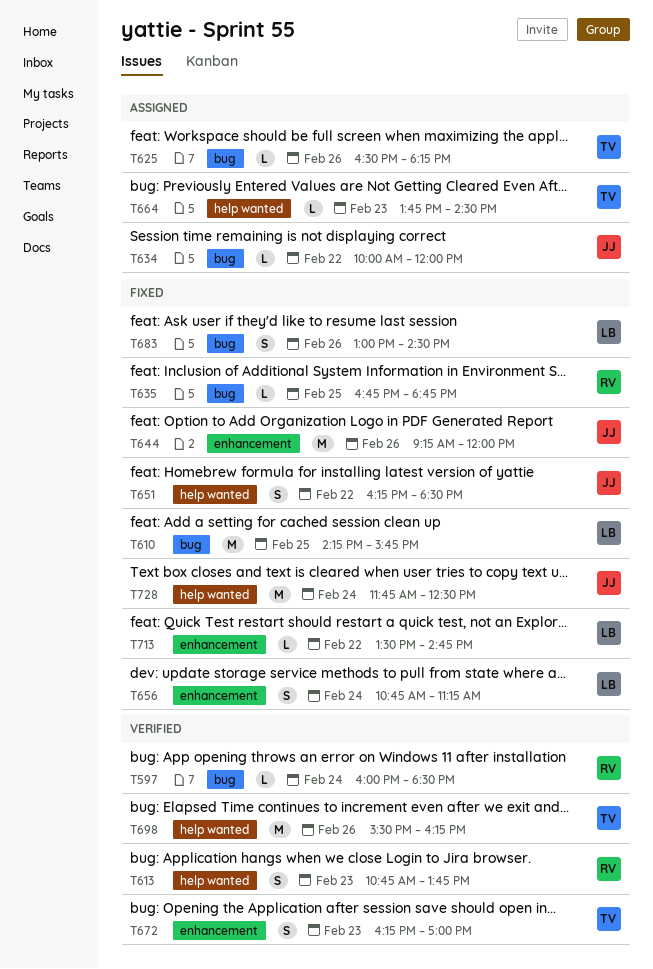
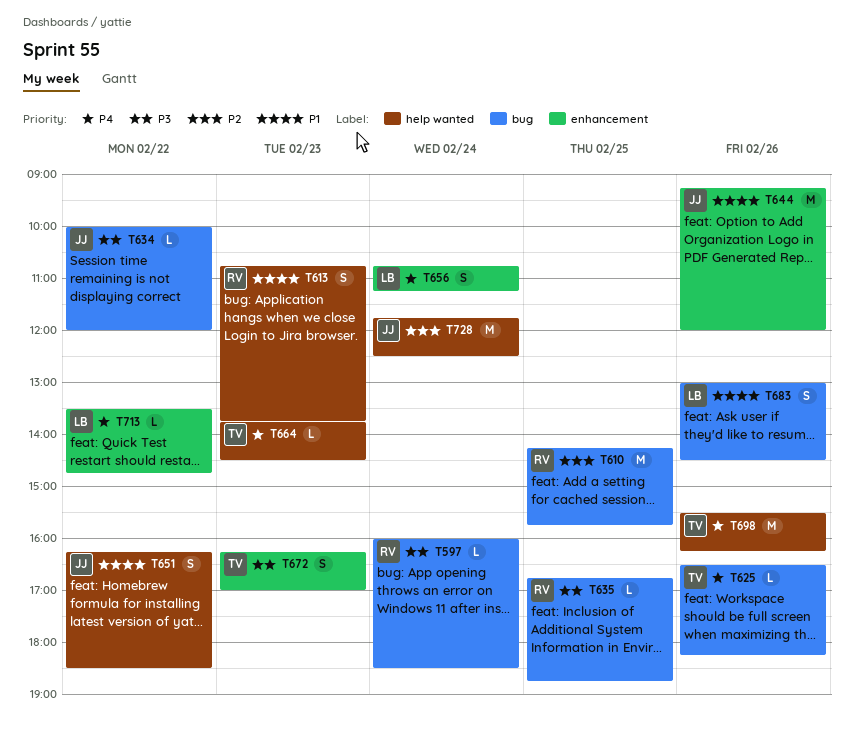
T610, owner: LB -> RV

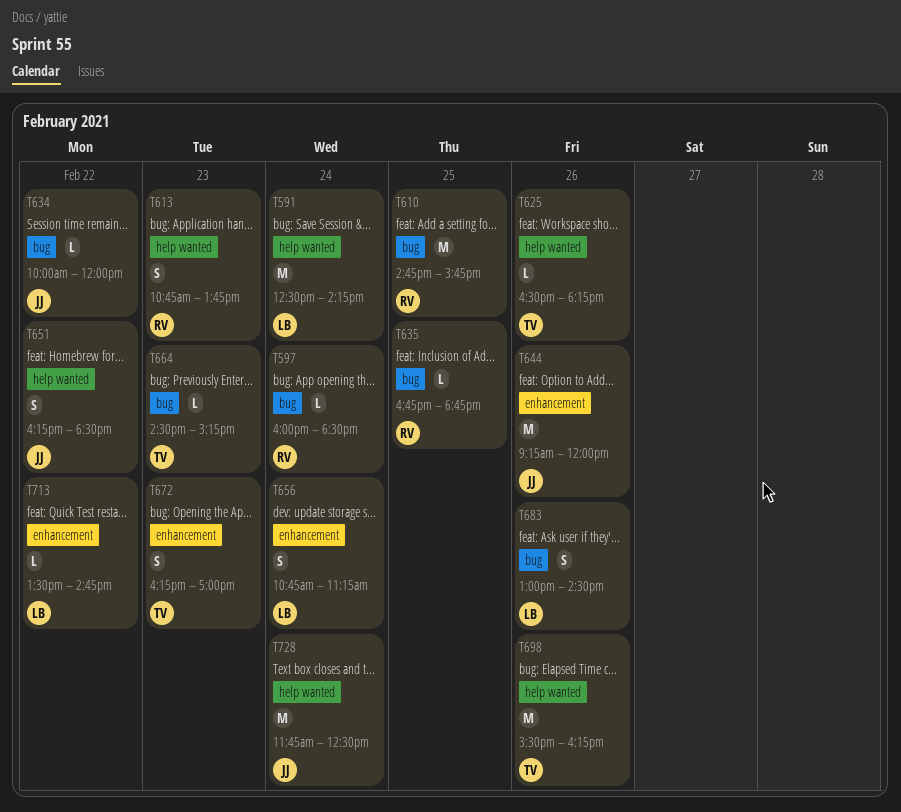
T591: none -> present
T610, begins: 14:15 -> 14:45
T625, label: bug -> help wanted
T664, label: help wanted -> bug
T664, begins: 13:45 -> 14:30
T664, ends: 14:30 -> 15:15

